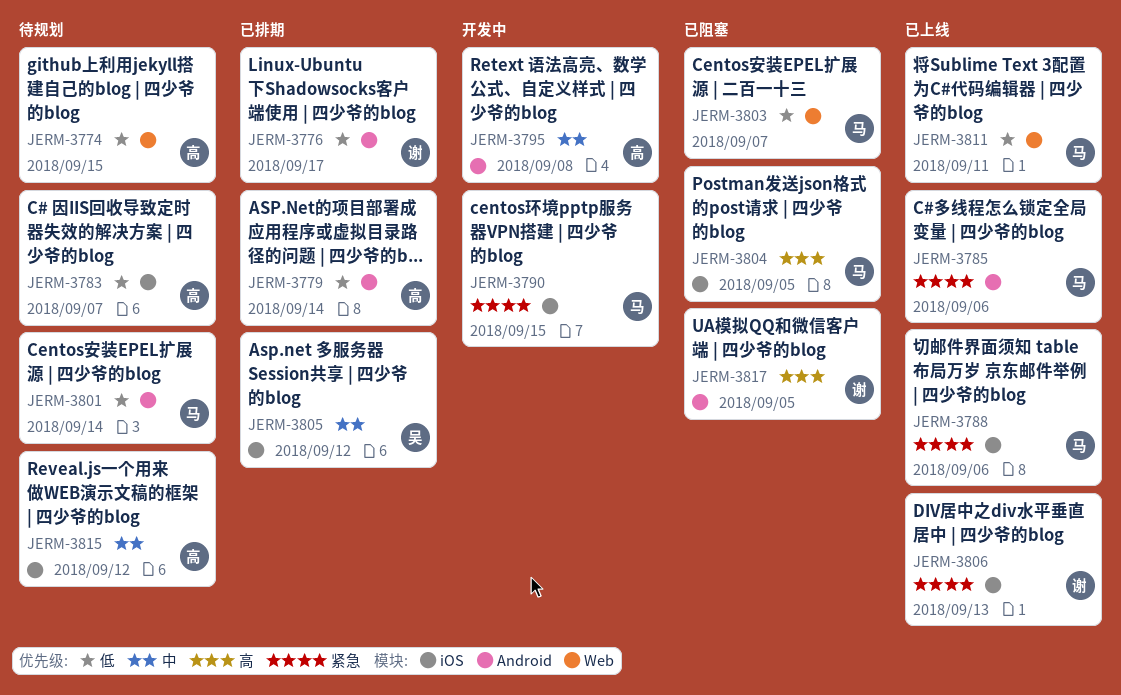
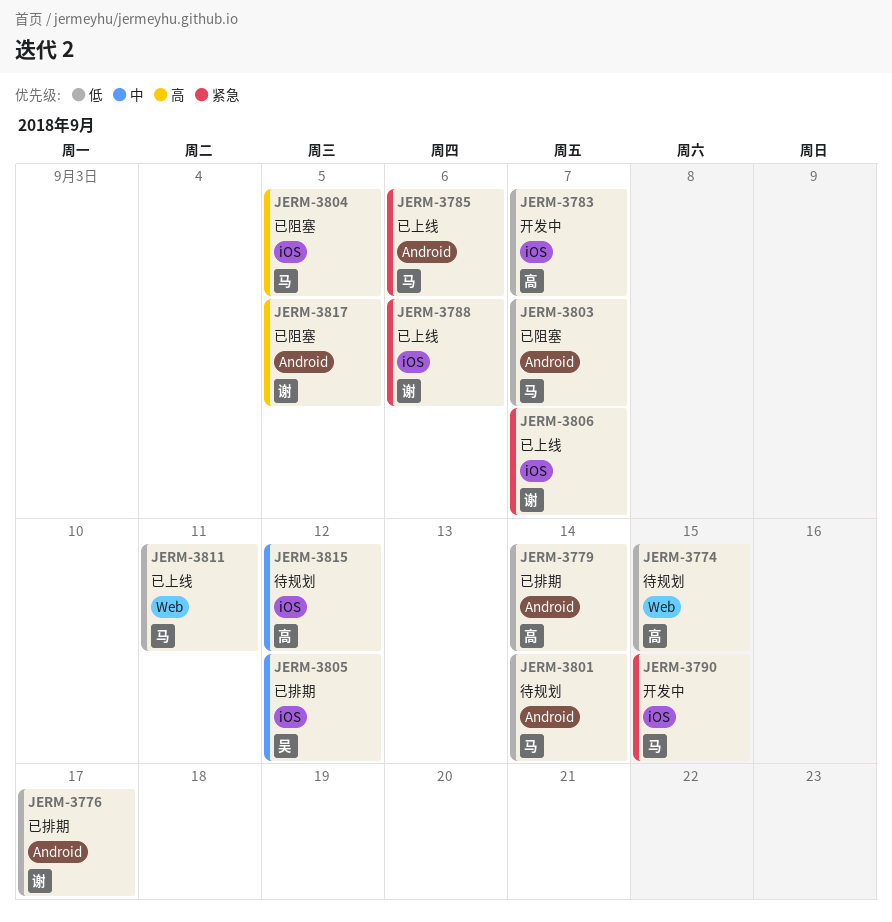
JERM-3783, status: 待规划 -> 开发中
JERM-3788, owner: 马 -> 谢
JERM-3795: present -> none
JERM-3803, label: Web -> Android
JERM-3806, due: Sep 13 -> Sep 7

